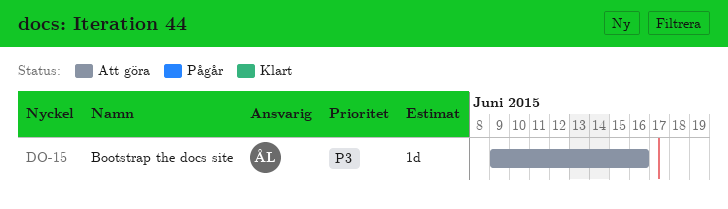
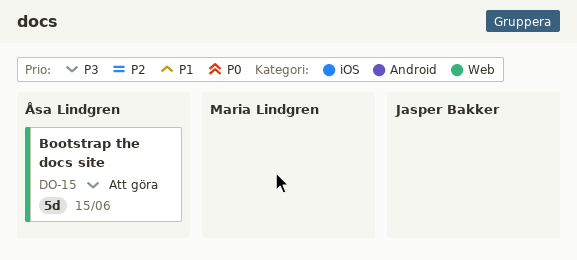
DO-15, estimate: 1d -> 5d
DO-15, due: Jun 16 -> Jun 15

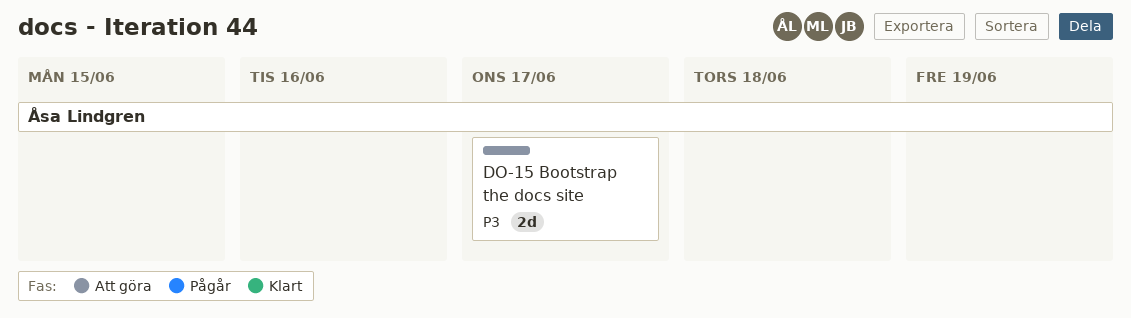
DO-15, estimate: 5d -> 2d
DO-15, due: Jun 15 -> Jun 17

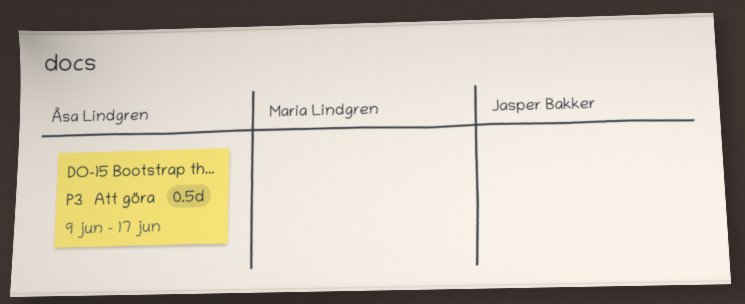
DO-15, estimate: 2d -> 0.5d

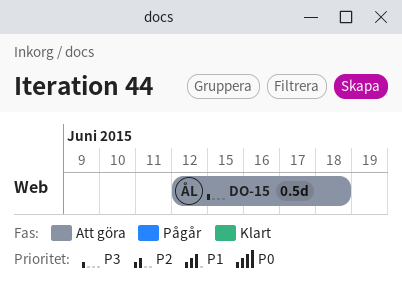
DO-15, start: Jun 9 -> Jun 12
DO-15, due: Jun 17 -> Jun 18

